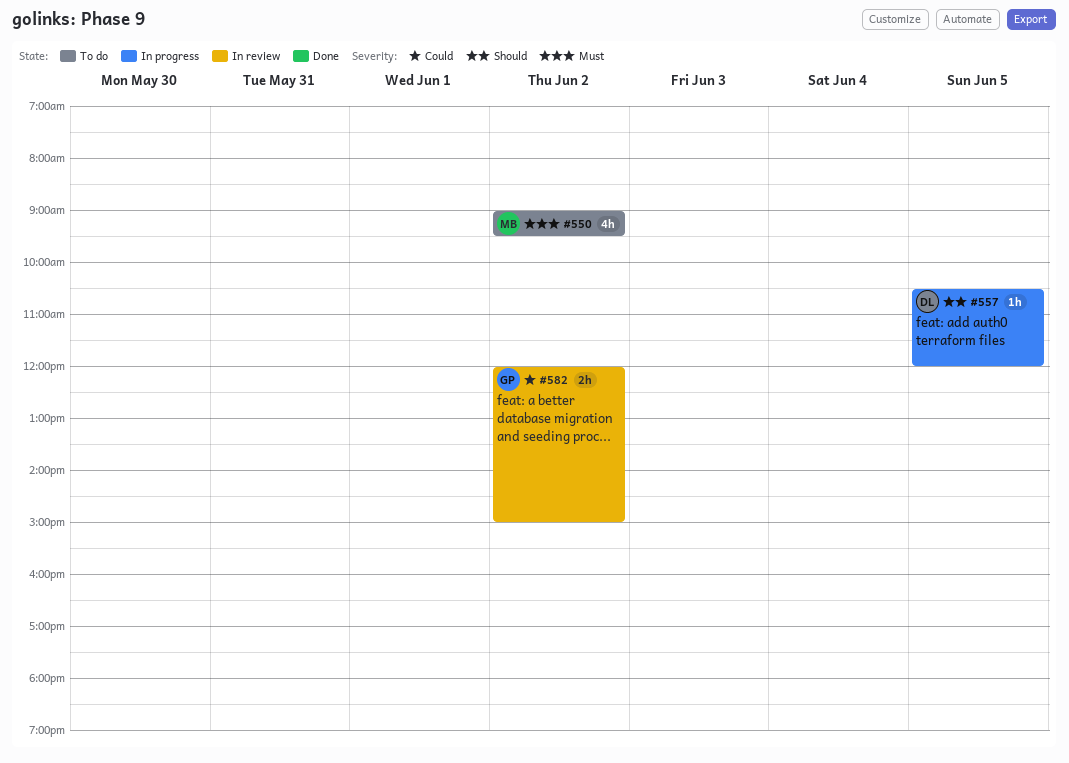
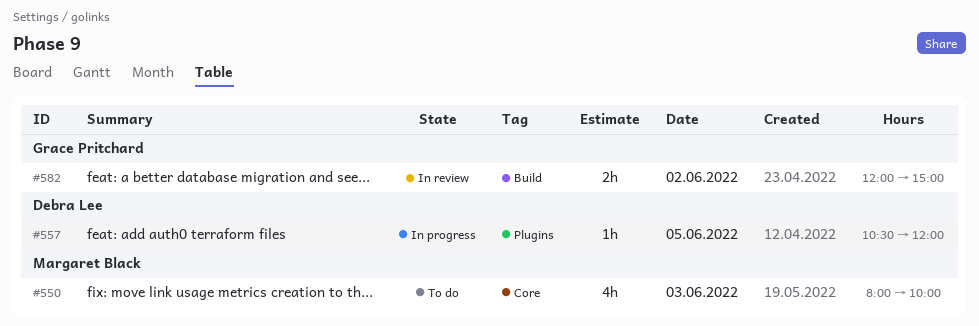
#550, day: Jun 2 -> Jun 3
#550, begins: 09:00 -> 08:00
#550, ends: 09:30 -> 10:00

